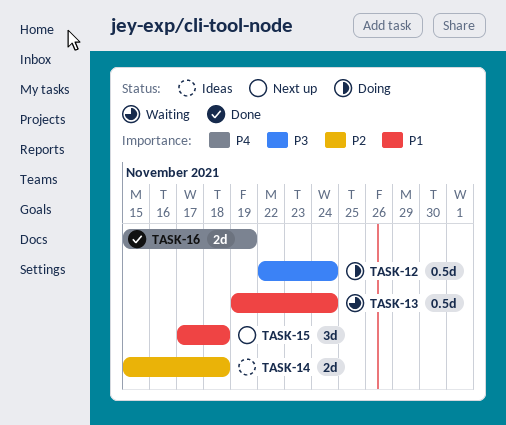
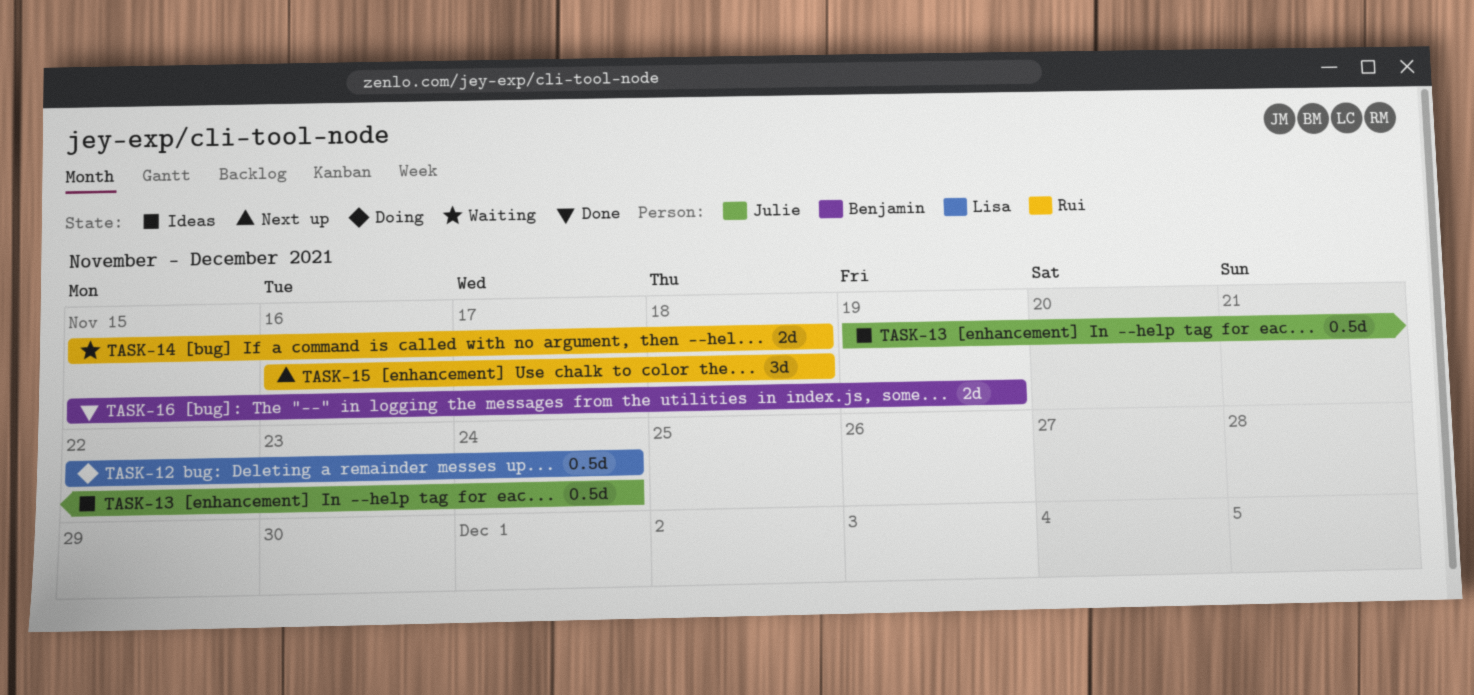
TASK-13, status: Waiting -> Ideas
TASK-14, status: Ideas -> Waiting
TASK-15, start: Nov 17 -> Nov 16

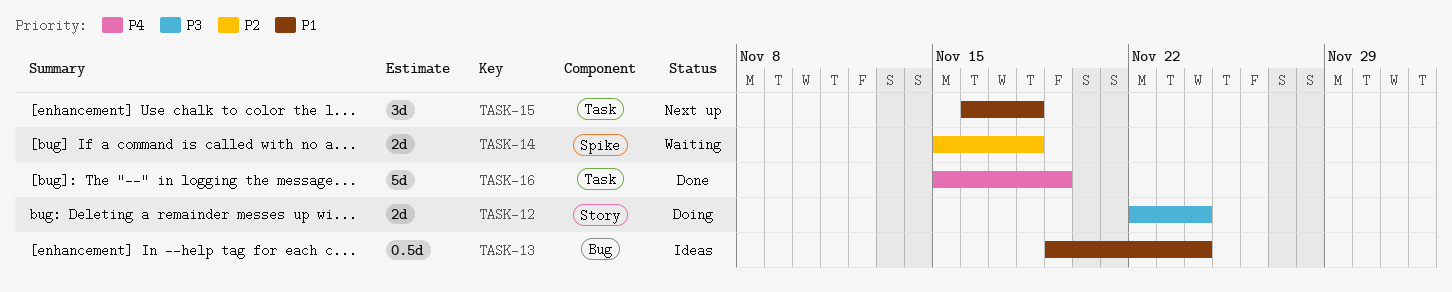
TASK-12, estimate: 0.5d -> 2d
TASK-16, estimate: 2d -> 5d

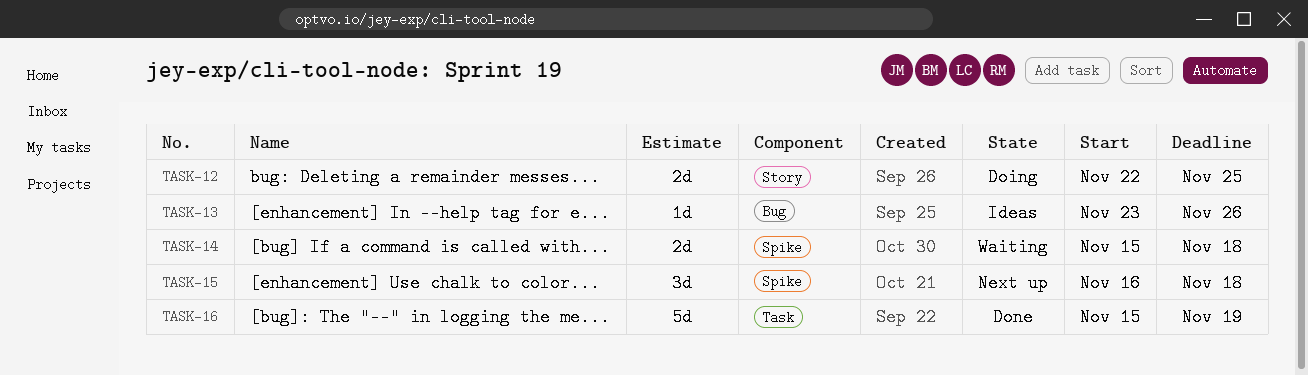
TASK-12, due: Nov 24 -> Nov 25
TASK-13, estimate: 0.5d -> 1d
TASK-13, start: Nov 19 -> Nov 23
TASK-13, due: Nov 24 -> Nov 26
TASK-15, label: Task -> Spike

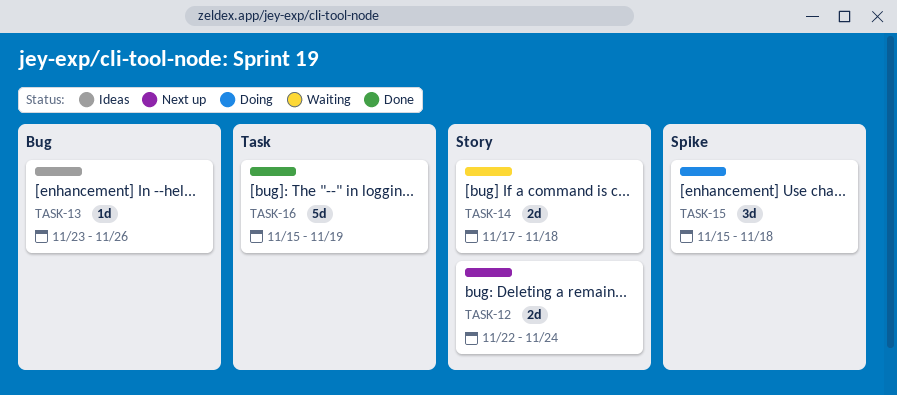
TASK-12, status: Doing -> Next up
TASK-12, due: Nov 25 -> Nov 24
TASK-14, label: Spike -> Story
TASK-14, start: Nov 15 -> Nov 17
TASK-15, status: Next up -> Doing
TASK-15, start: Nov 16 -> Nov 15

